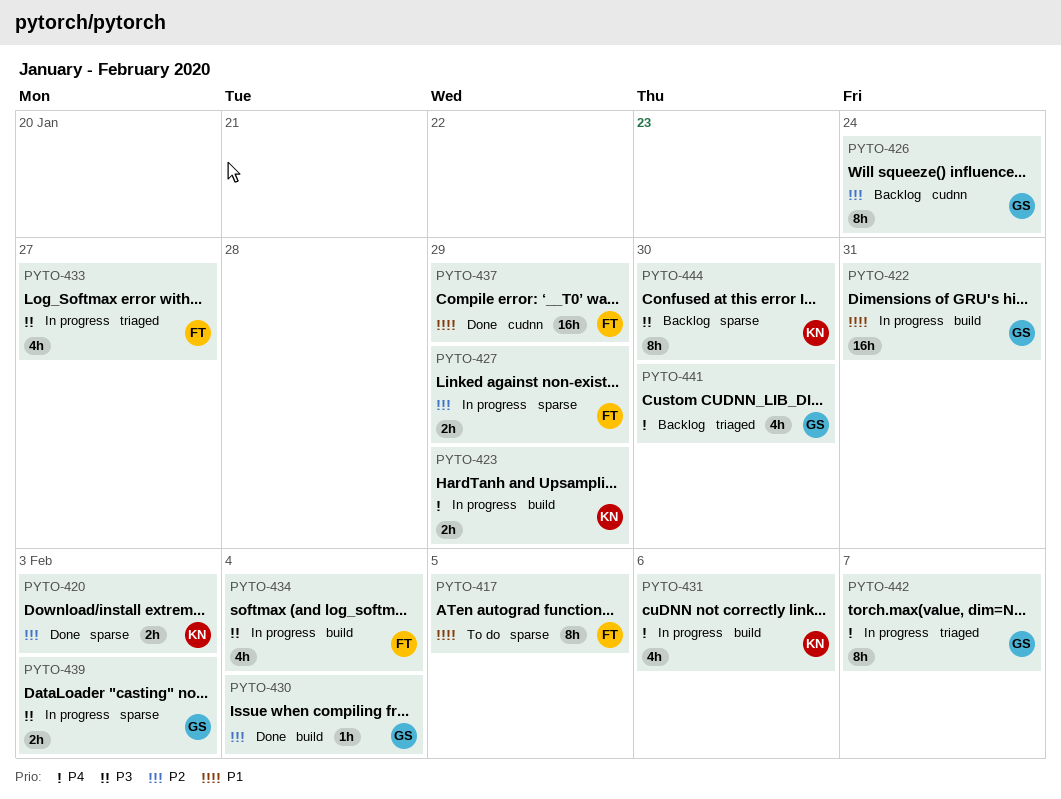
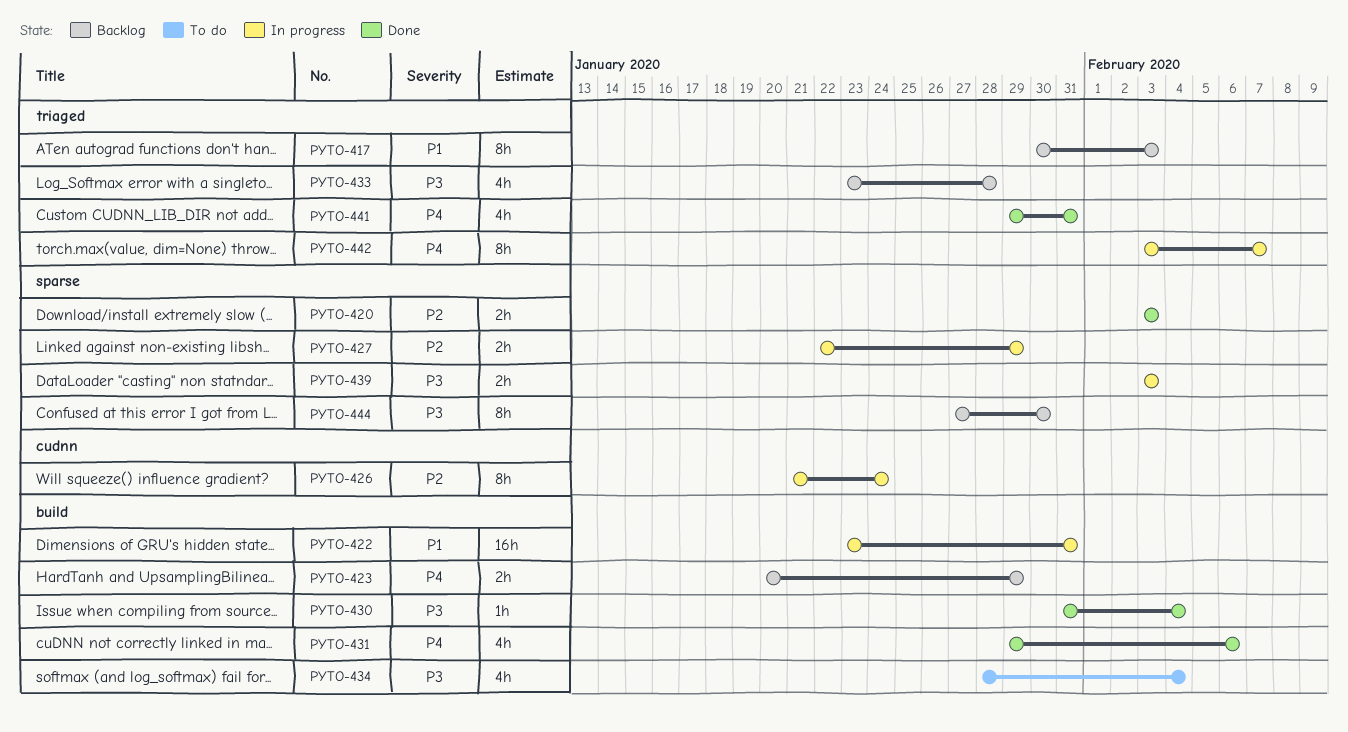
PYTO-417, status: To do -> Backlog
PYTO-417, label: sparse -> triaged
PYTO-417, due: Feb 5 -> Feb 3
PYTO-423, status: In progress -> Backlog
PYTO-426, status: Backlog -> In progress
PYTO-430, priority: P2 -> P3
PYTO-431, status: In progress -> Done
PYTO-433, status: In progress -> Backlog
PYTO-433, due: Jan 27 -> Jan 28
PYTO-434, status: In progress -> To do
PYTO-437: present -> none
PYTO-441, status: Backlog -> Done
PYTO-441, due: Jan 30 -> Jan 31

